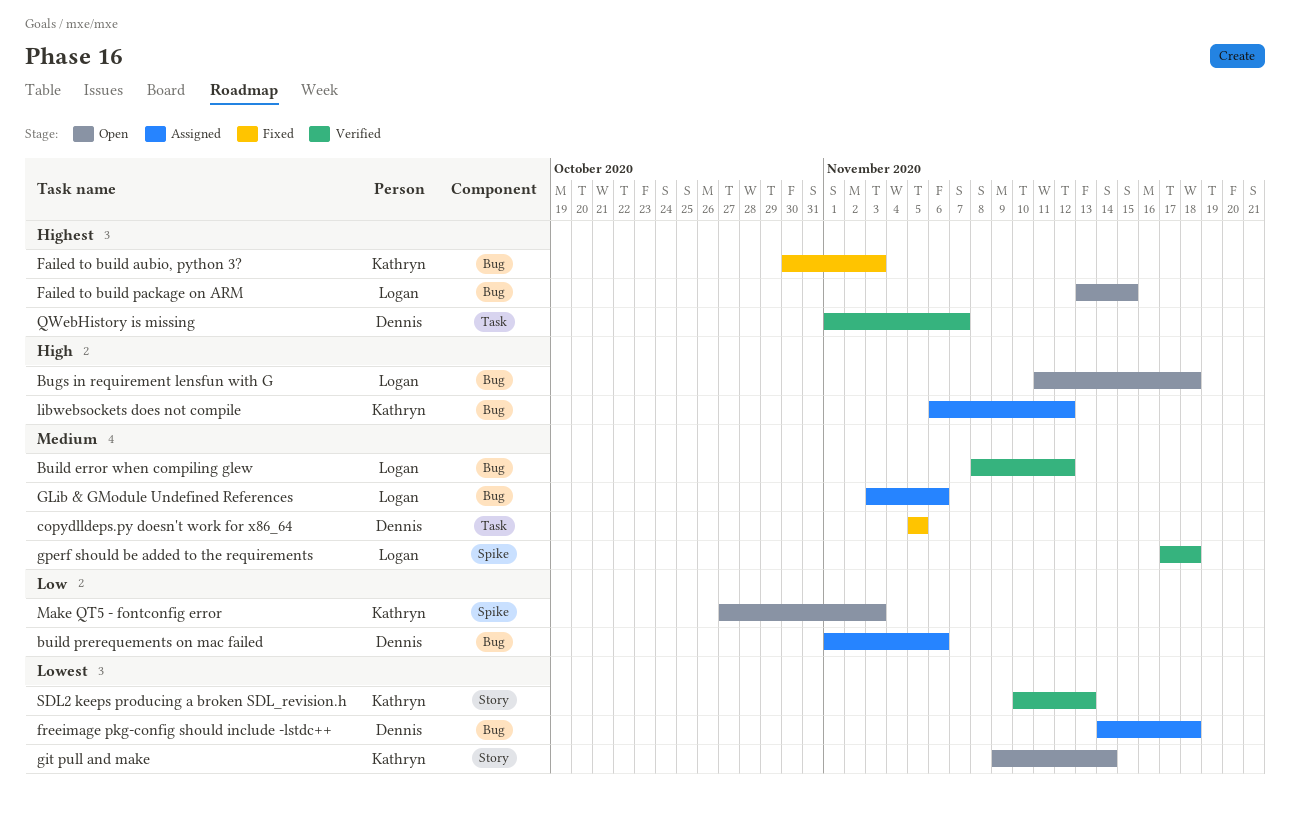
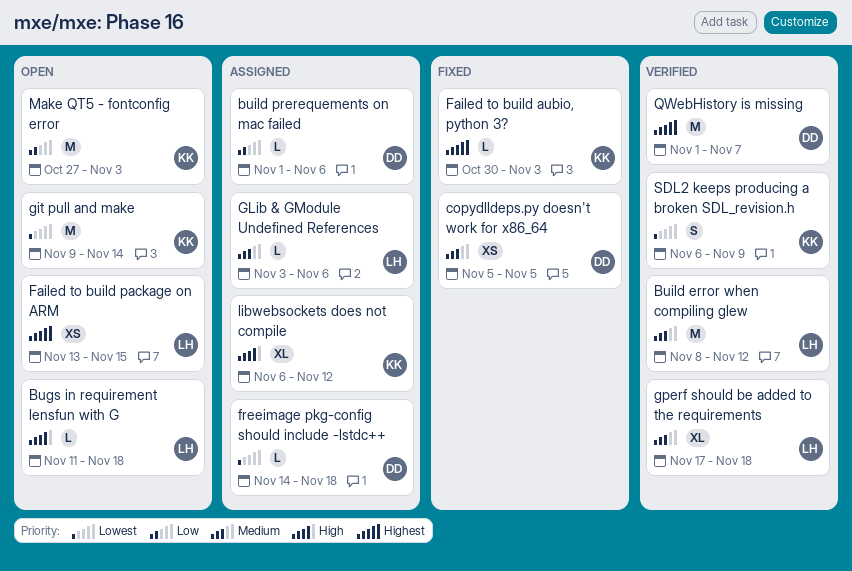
SDL2 keeps producing a broken SDL_revision.h, start: Nov 10 -> Nov 6
SDL2 keeps producing a broken SDL_revision.h, due: Nov 13 -> Nov 9

